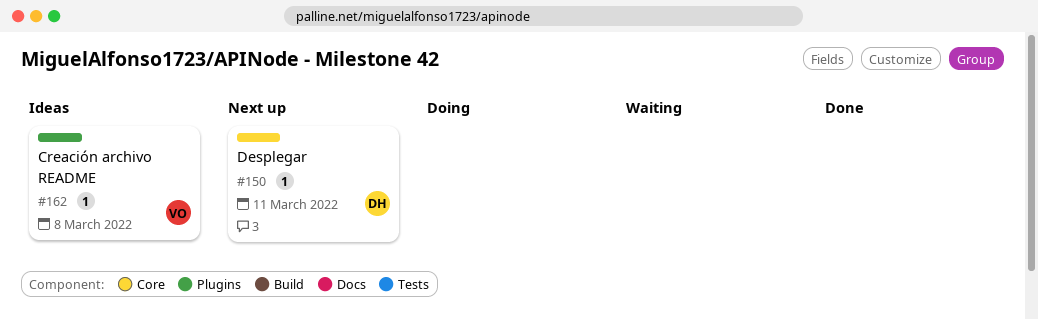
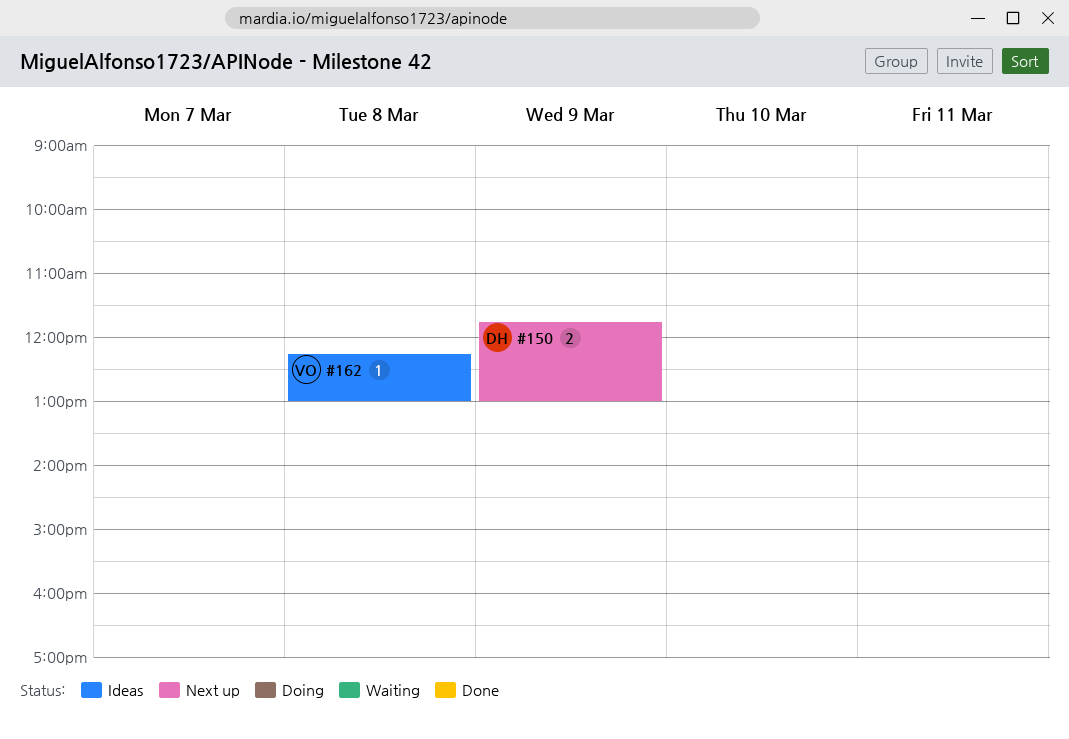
#150, estimate: 1 -> 2
#150, day: Mar 11 -> Mar 9

